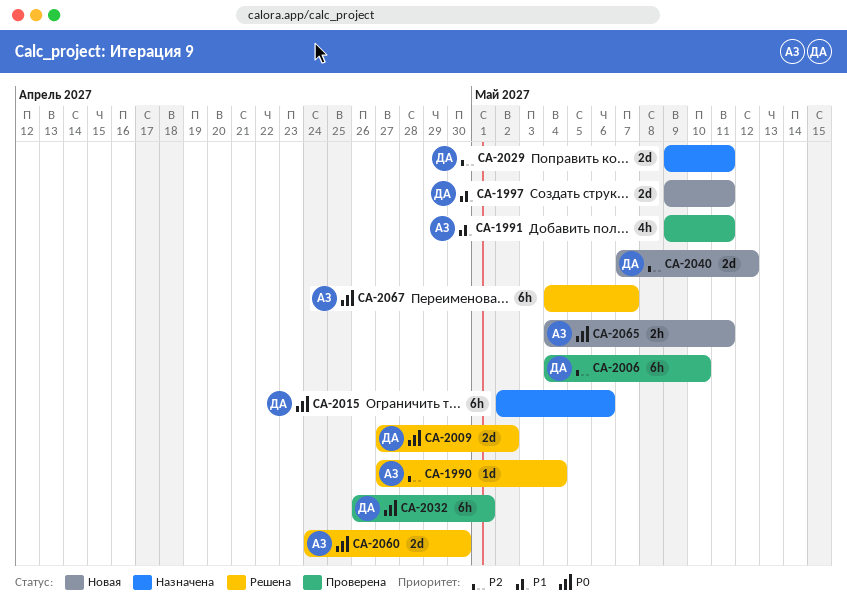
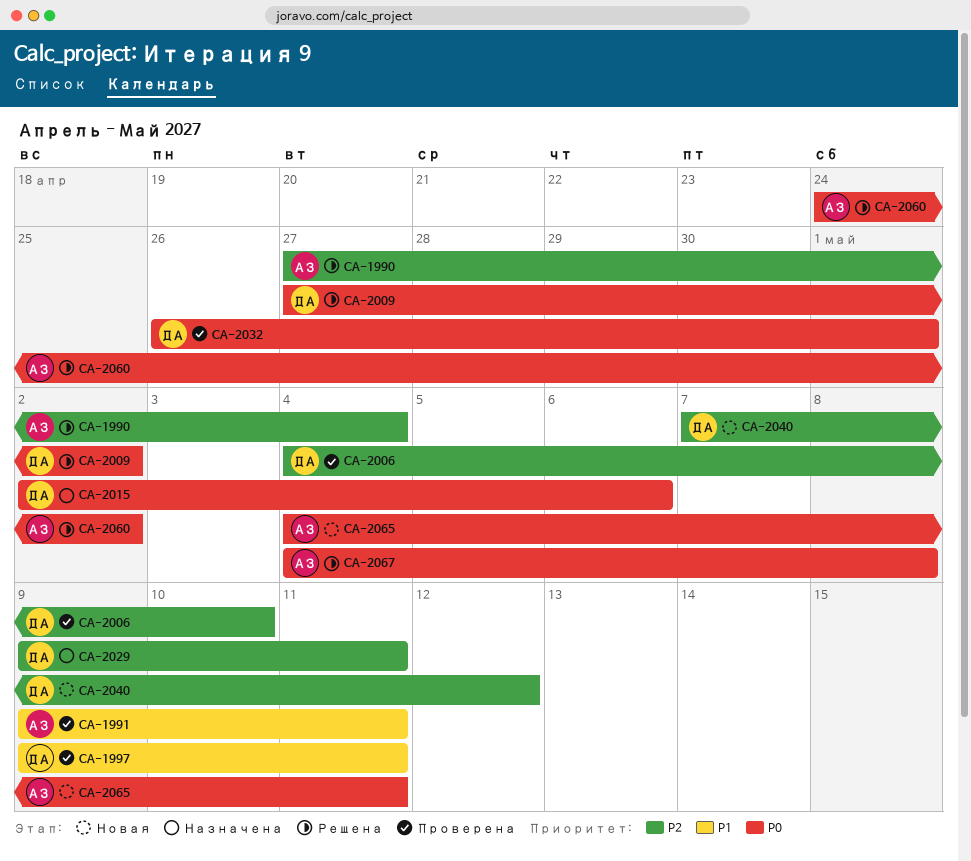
CA-1997, status: Новая -> Проверена
CA-2060, due: Apr 30 -> May 2
CA-2067, due: May 7 -> May 8

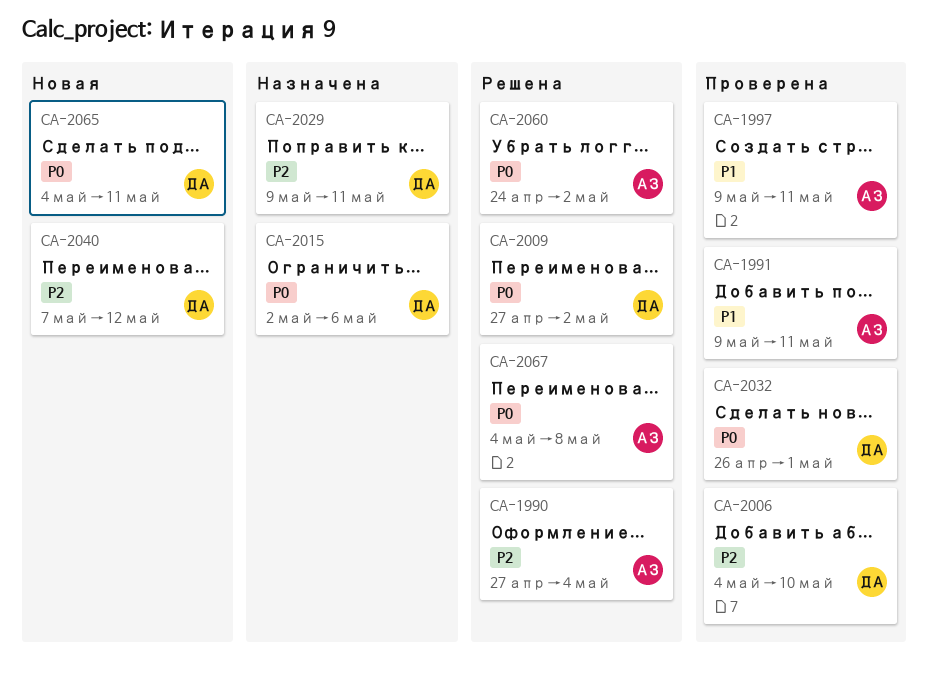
CA-1997, owner: ДА -> АЗ
CA-2065, owner: АЗ -> ДА

